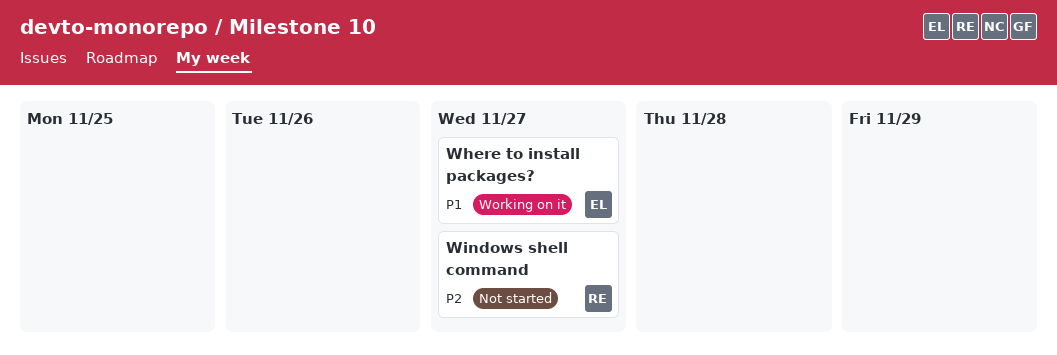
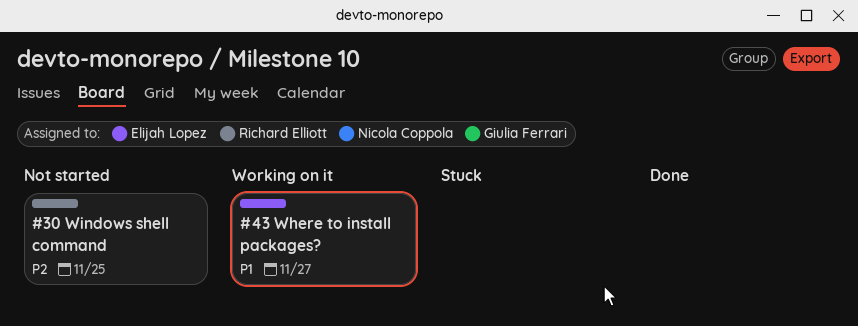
Windows shell command, due: Nov 27 -> Nov 25

